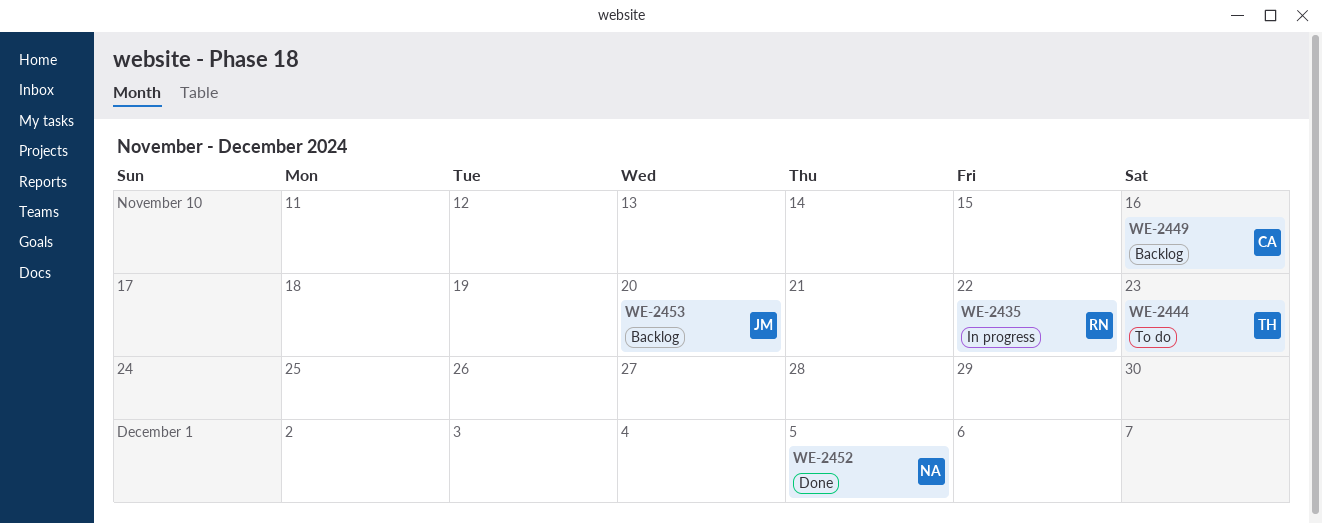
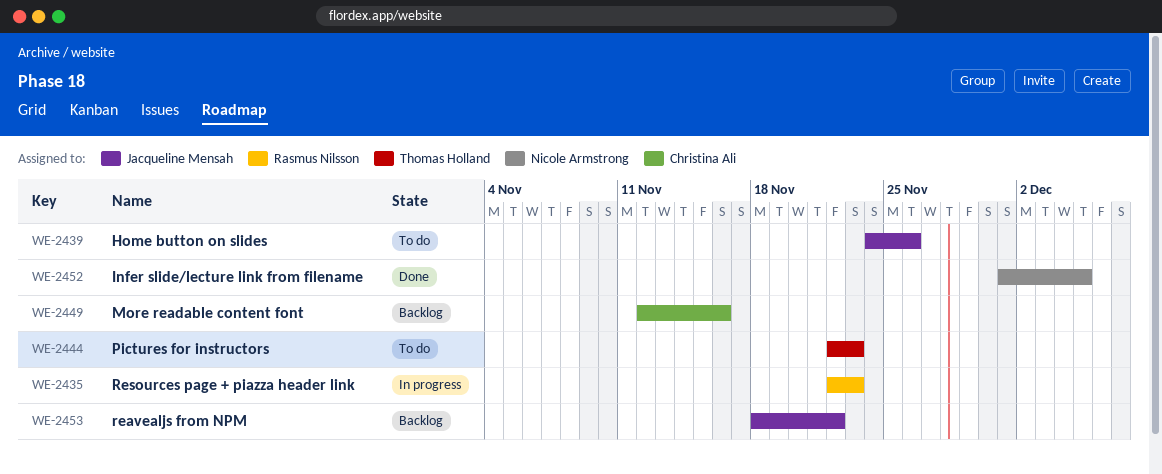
WE-2435, due: Nov 22 -> Nov 23
WE-2439: none -> present
WE-2453, due: Nov 20 -> Nov 22

